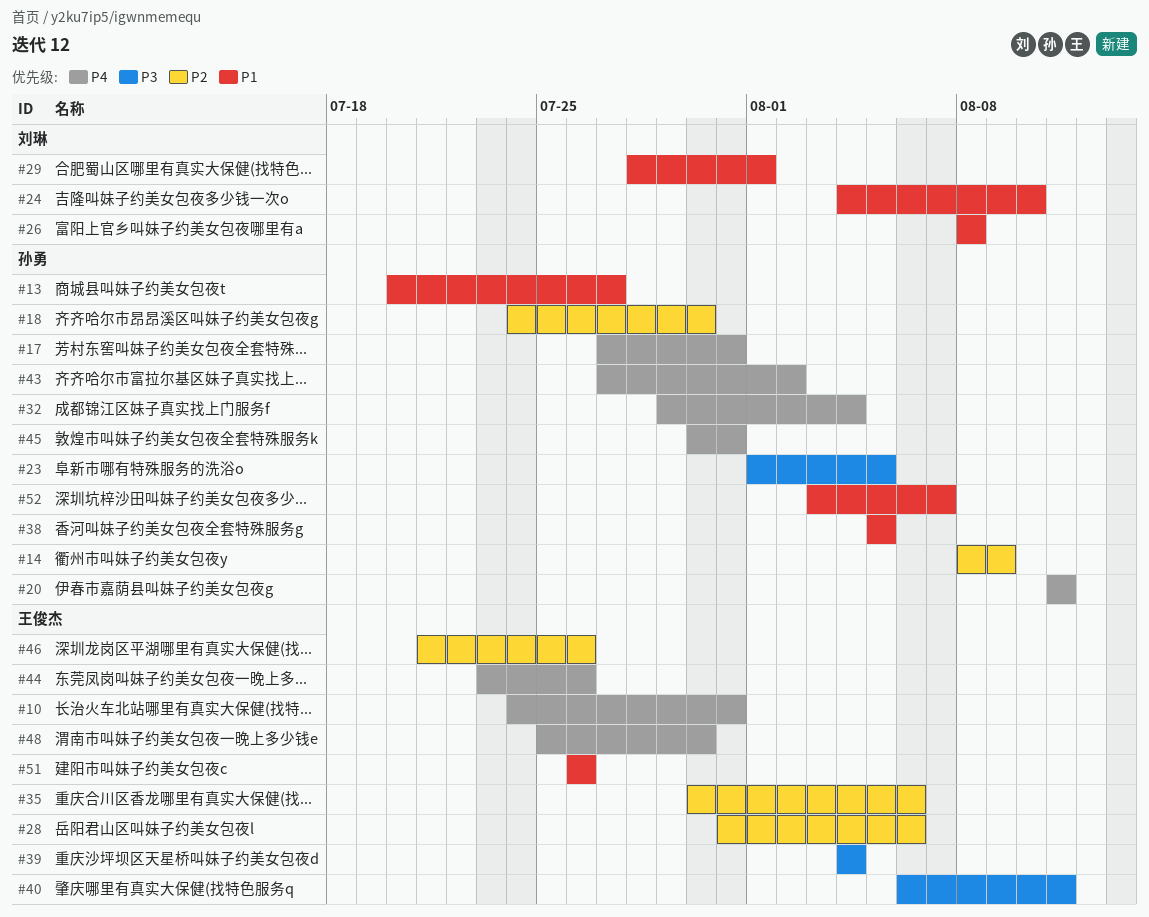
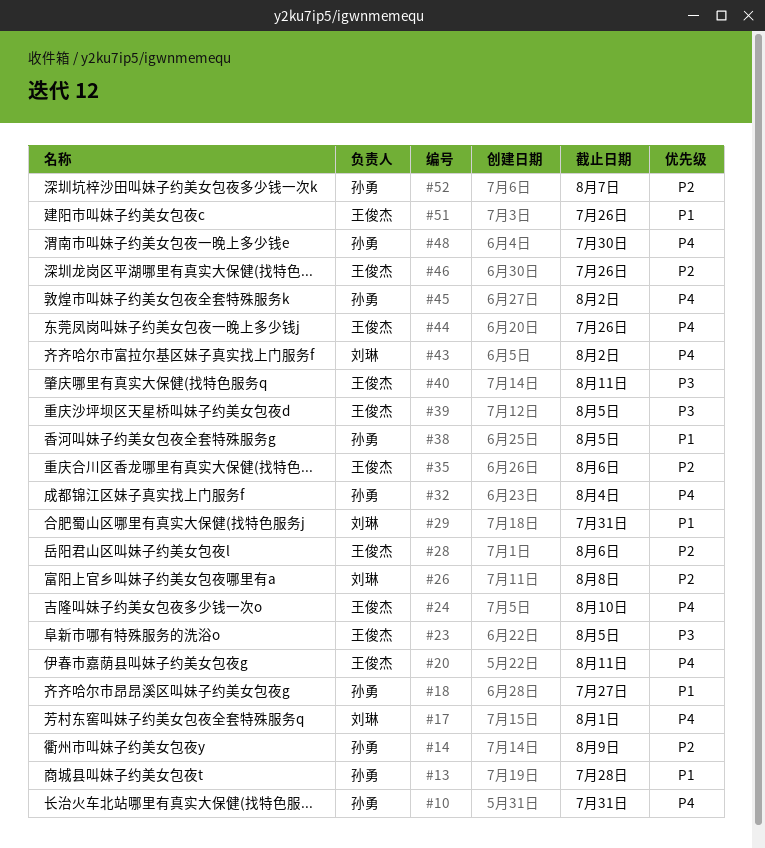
#10, owner: 王俊杰 -> 孙勇
#13, due: Jul 27 -> Jul 28
#17, owner: 孙勇 -> 刘琳
#17, due: Jul 31 -> Aug 1
#18, priority: P2 -> P1
#18, due: Jul 30 -> Jul 27
#20, owner: 孙勇 -> 王俊杰
#23, owner: 孙勇 -> 王俊杰
#24, owner: 刘琳 -> 王俊杰
#24, priority: P1 -> P4
#26, priority: P1 -> P2
#29, due: Aug 1 -> Jul 31
#39, due: Aug 4 -> Aug 5
#43, owner: 孙勇 -> 刘琳
#45, due: Jul 31 -> Aug 2
#48, owner: 王俊杰 -> 孙勇
#52, priority: P1 -> P2

